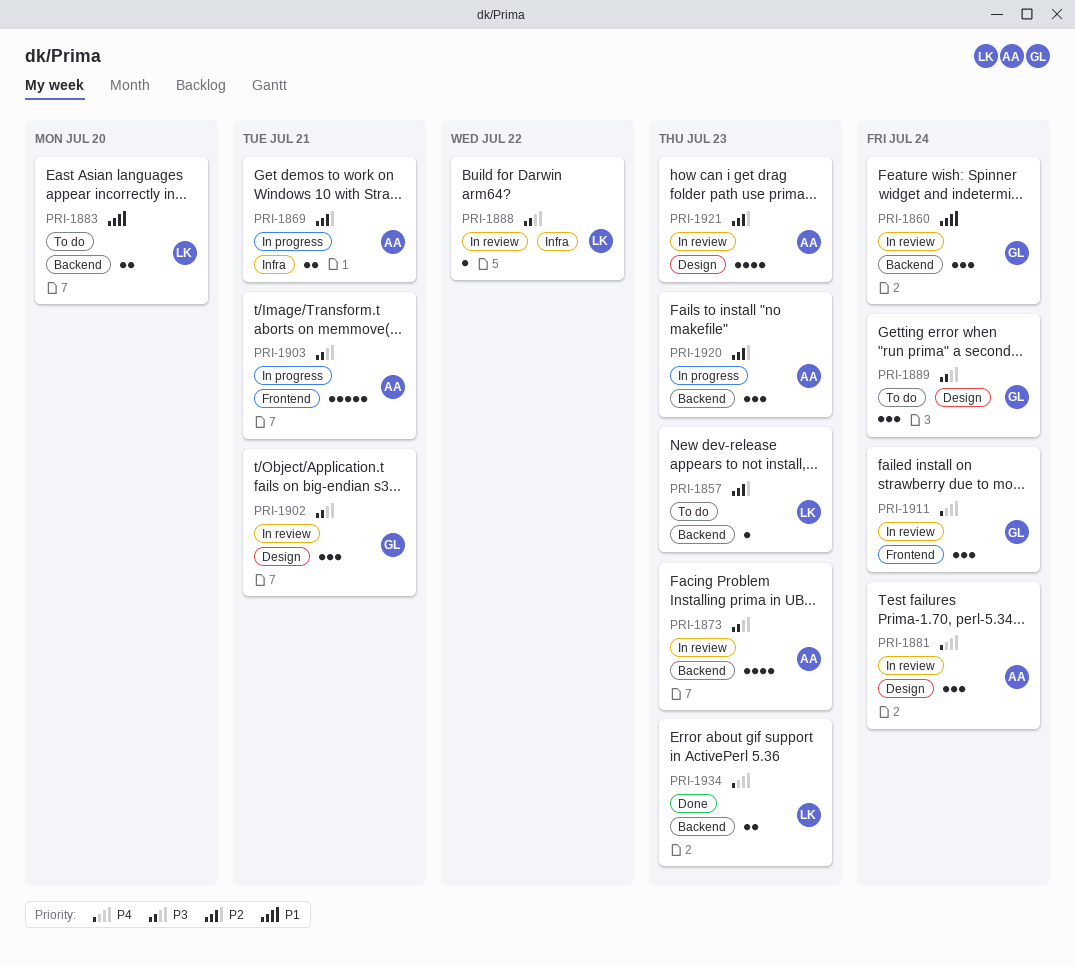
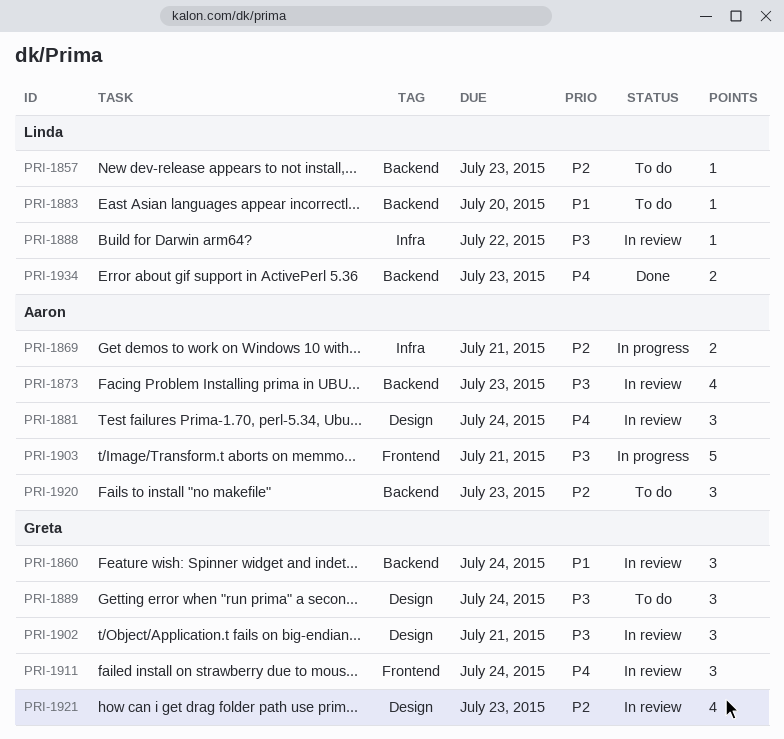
PRI-1883, estimate: 2 -> 1
PRI-1920, status: In progress -> To do
PRI-1921, owner: Aaron -> Greta

